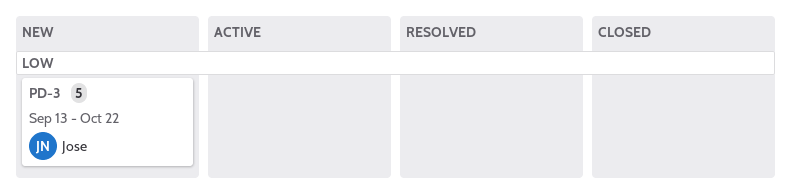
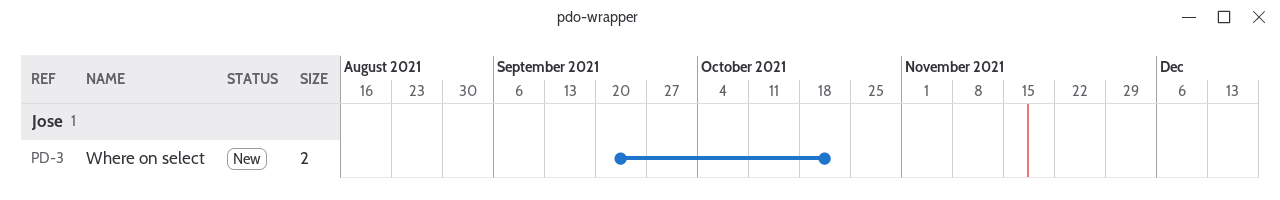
PD-3, estimate: 5 -> 2
PD-3, start: Sep 13 -> Sep 20

